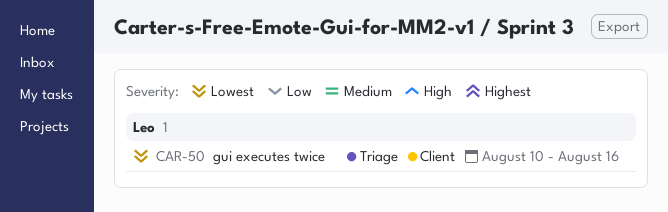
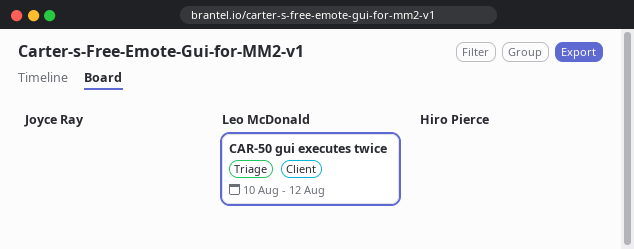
CAR-50, due: Aug 16 -> Aug 12

